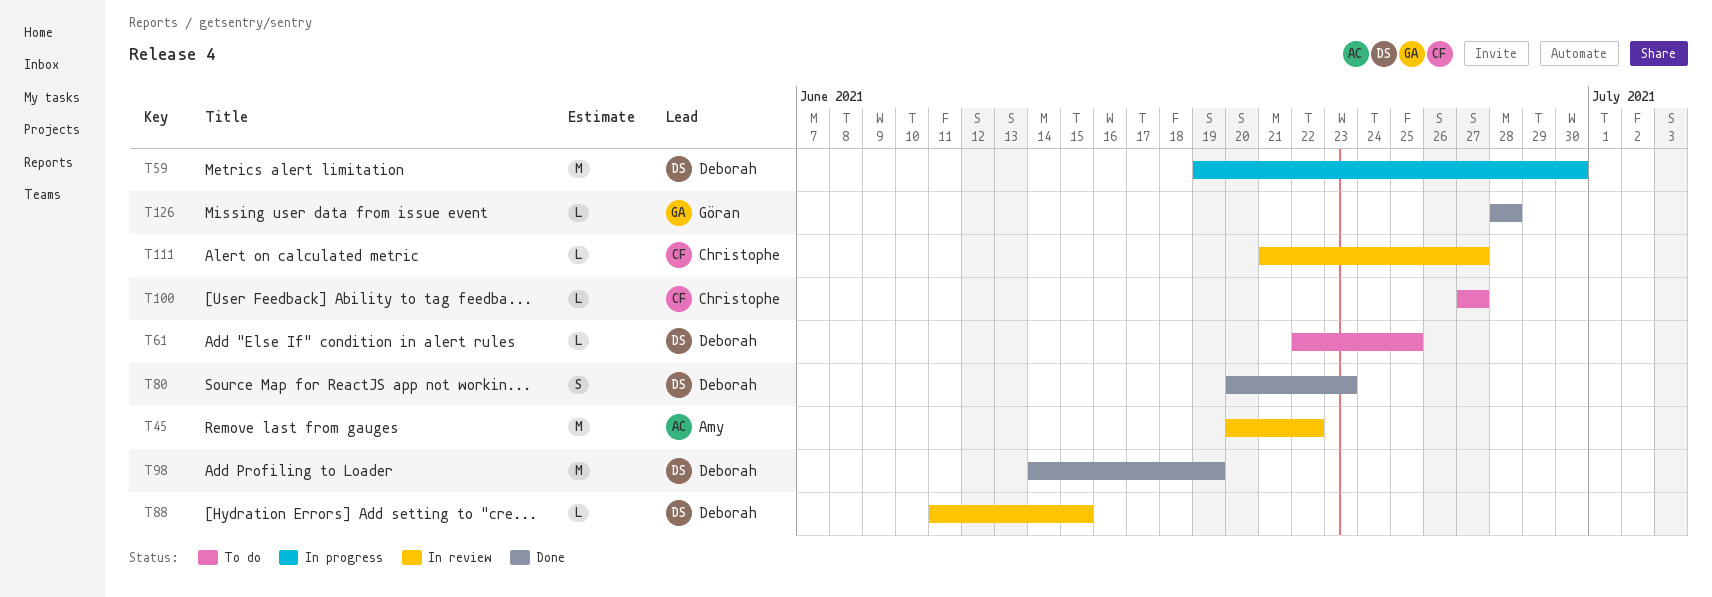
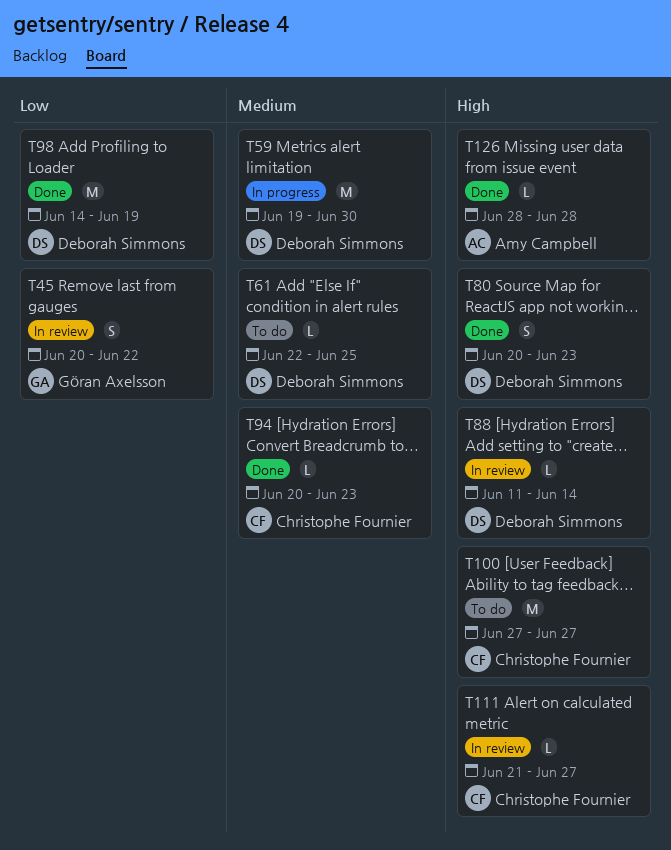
T45, owner: Amy Campbell -> Göran Axelsson
T45, estimate: M -> S
T88, due: Jun 15 -> Jun 14
T94: none -> present
T100, estimate: L -> M
T126, owner: Göran Axelsson -> Amy Campbell

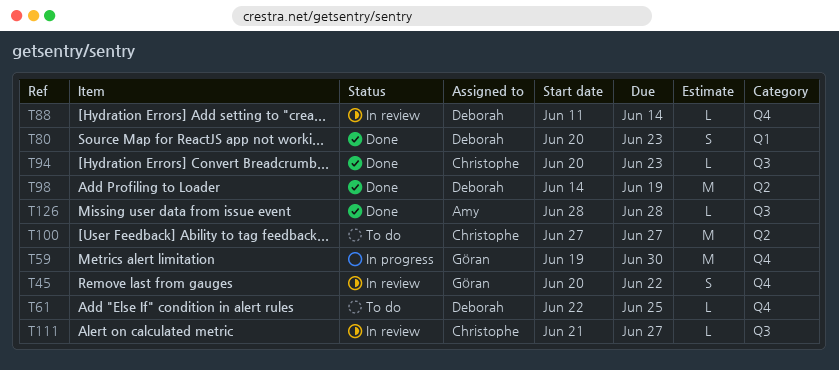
T59, owner: Deborah Simmons -> Göran Axelsson

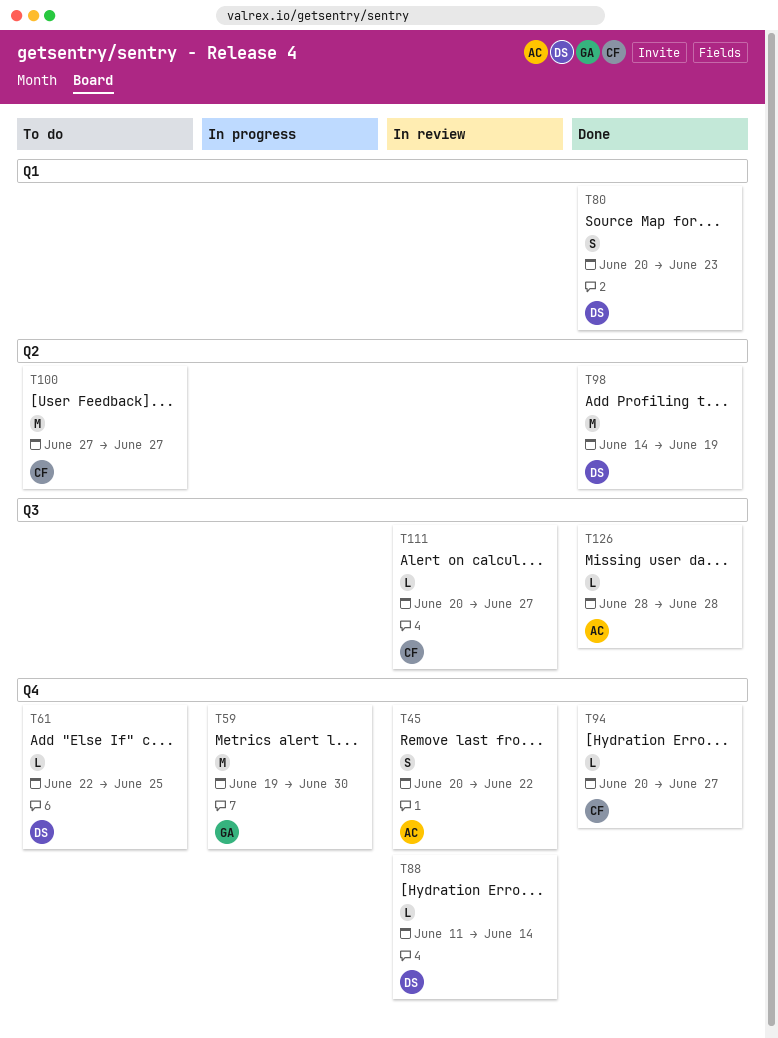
T45, owner: Göran -> Amy
T94, label: Q3 -> Q4
T94, due: Jun 23 -> Jun 27
T111, start: Jun 21 -> Jun 20

